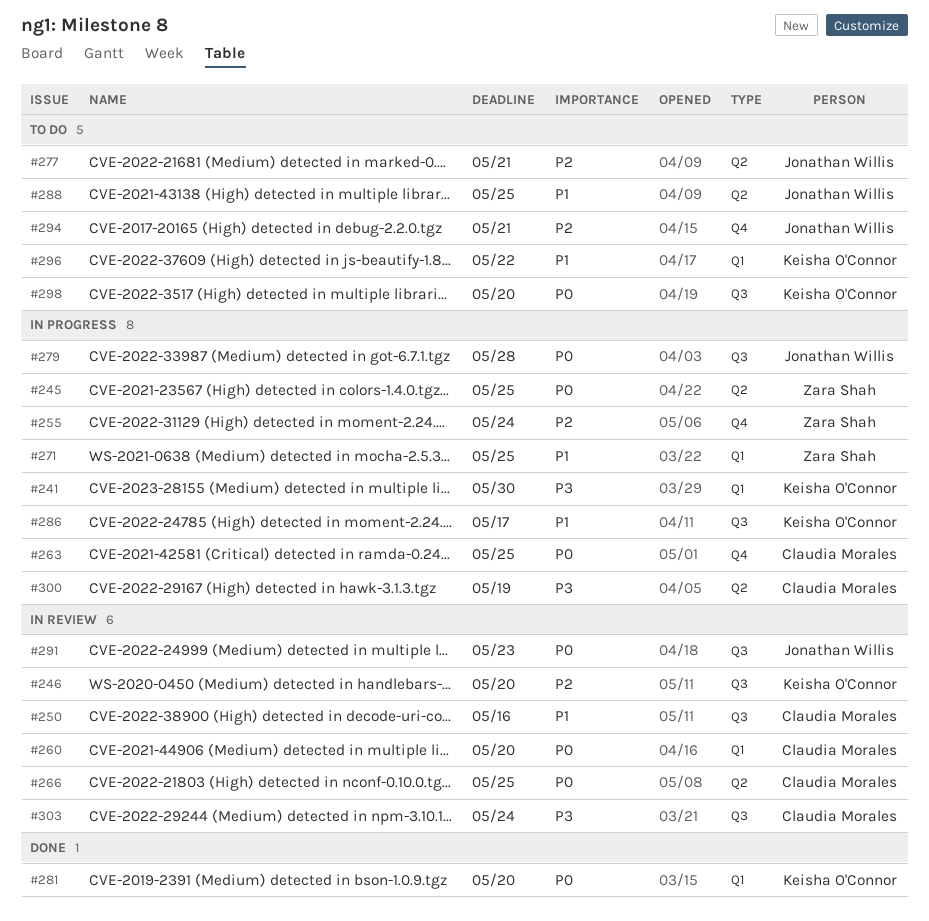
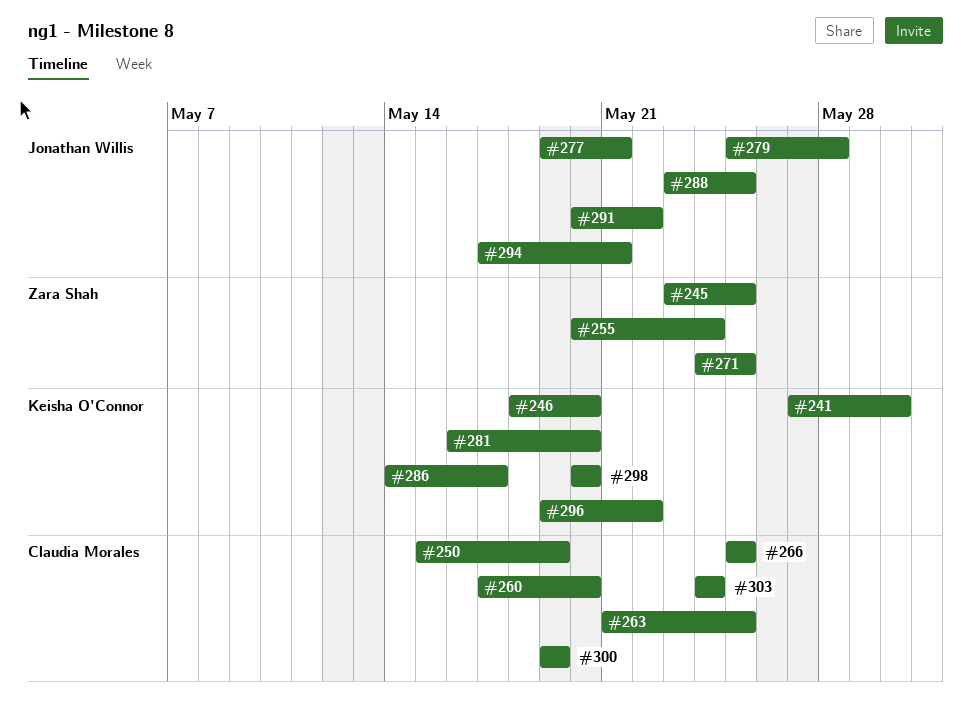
#250, due: May 16 -> May 19
#291, due: May 23 -> May 22

